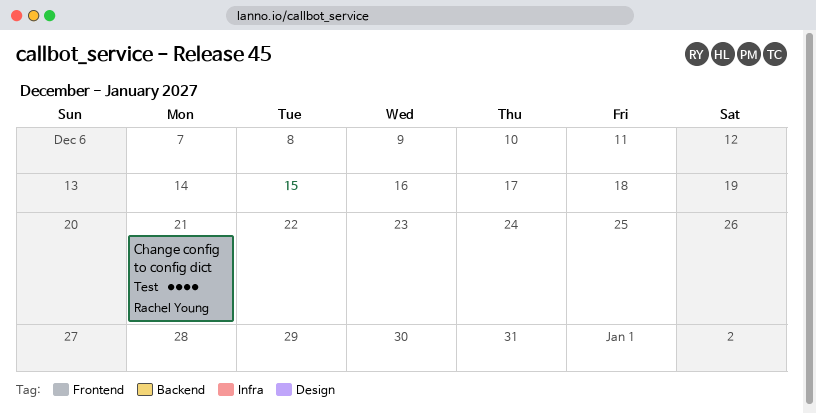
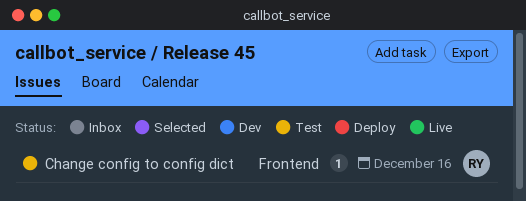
Change config to config dict, estimate: 4 -> 1
Change config to config dict, due: Dec 21 -> Dec 16

